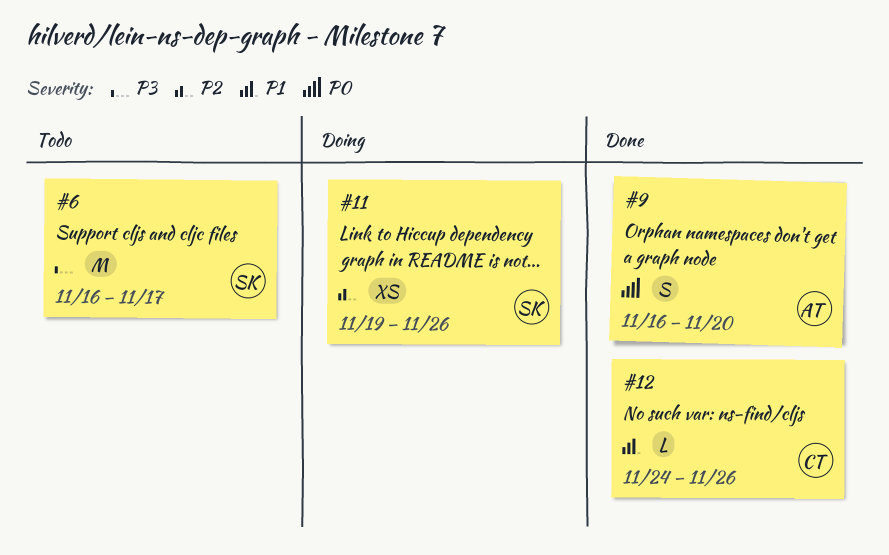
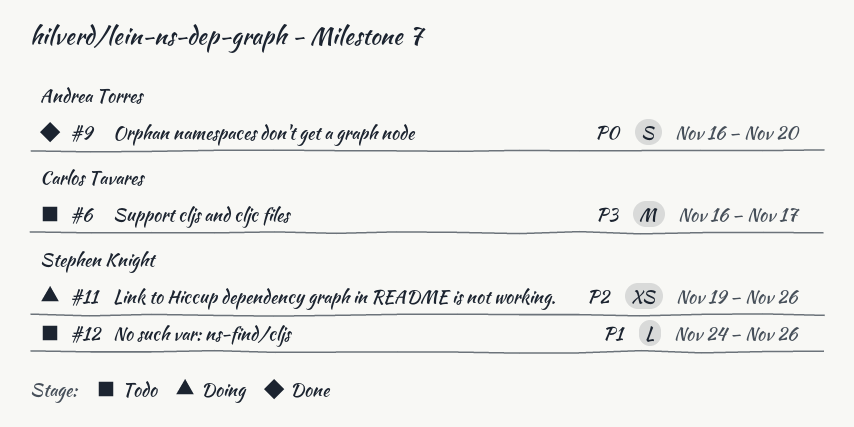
#6, owner: Stephen Knight -> Carlos Tavares
#12, status: Done -> Todo
#12, owner: Carlos Tavares -> Stephen Knight

